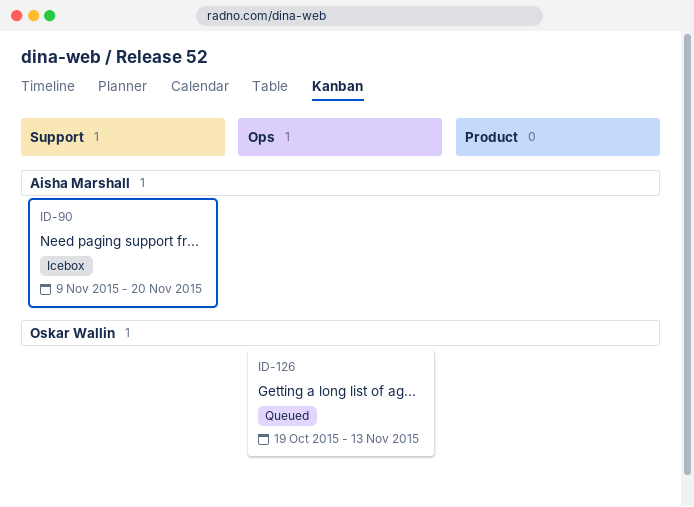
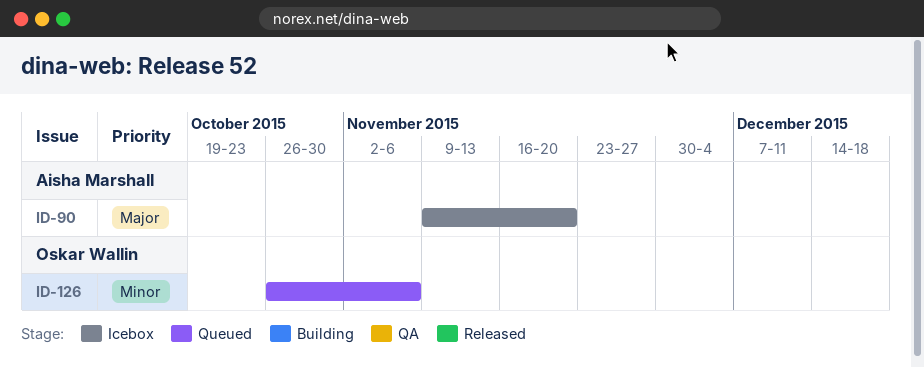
ID-126, start: Oct 19 -> Oct 26
ID-126, due: Nov 13 -> Nov 6

